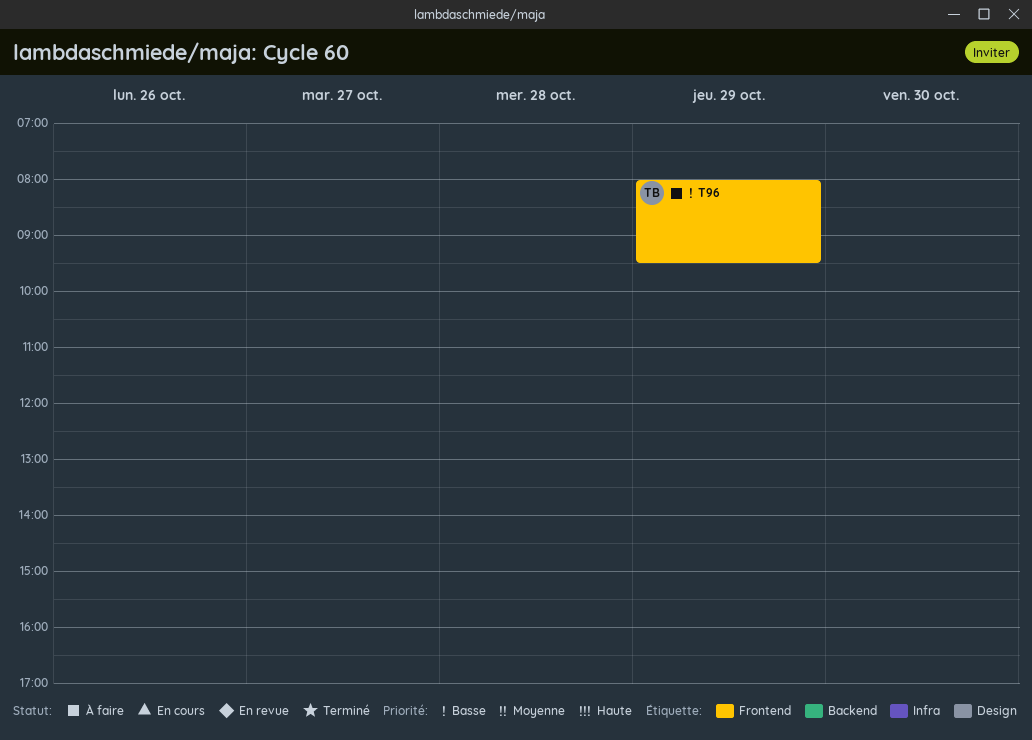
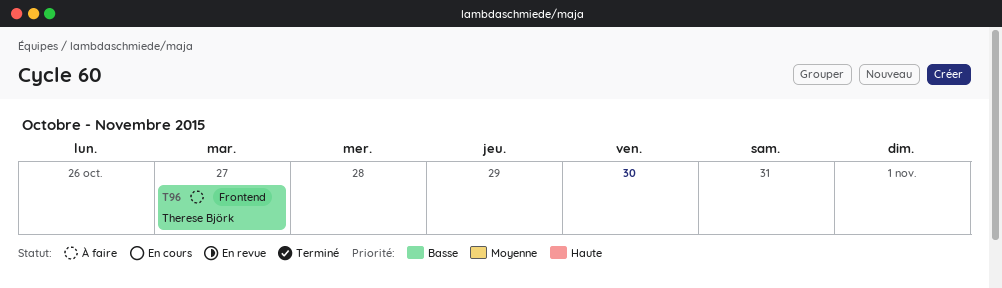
T96, day: Oct 29 -> Oct 27

